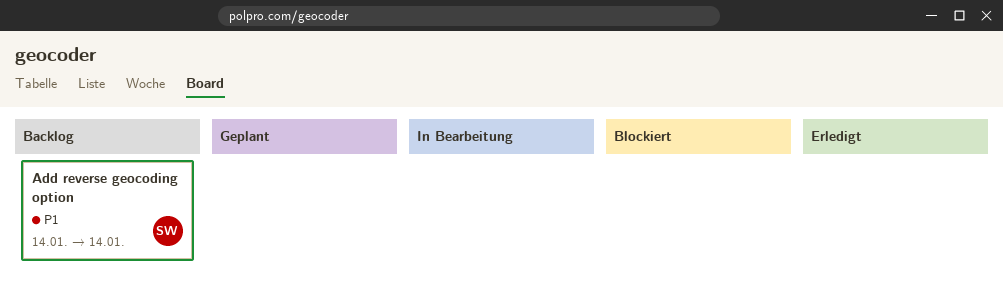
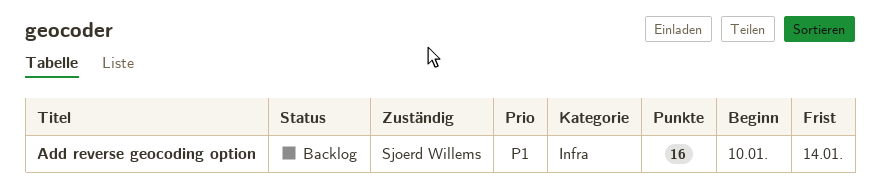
Add reverse geocoding option, start: Jan 14 -> Jan 10

